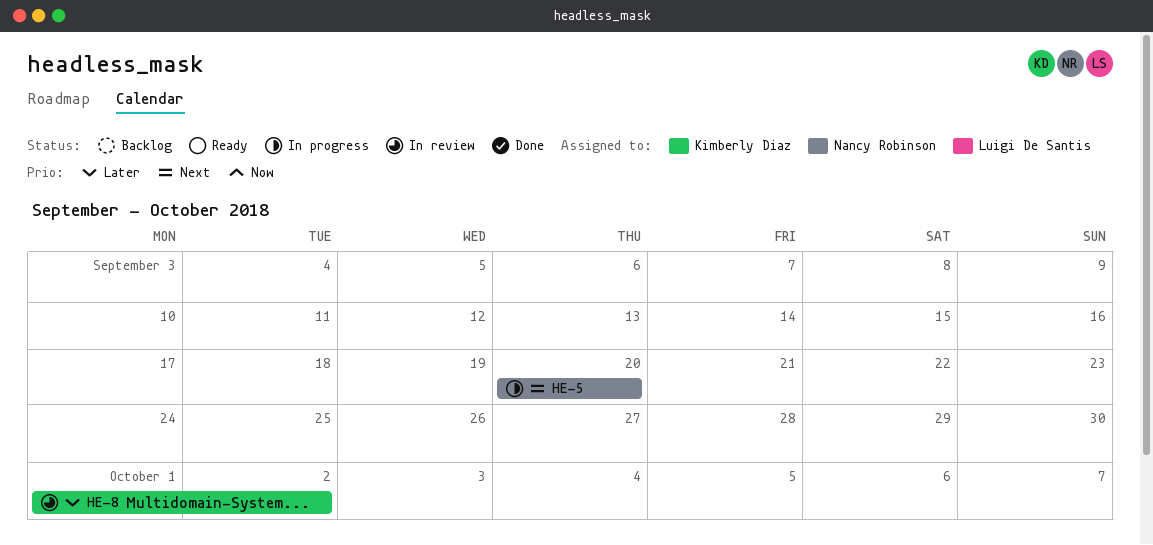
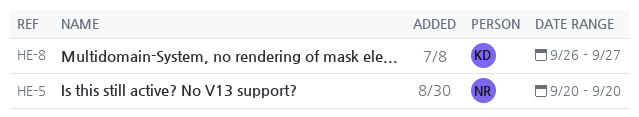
HE-8, start: Oct 1 -> Sep 26
HE-8, due: Oct 2 -> Sep 27

